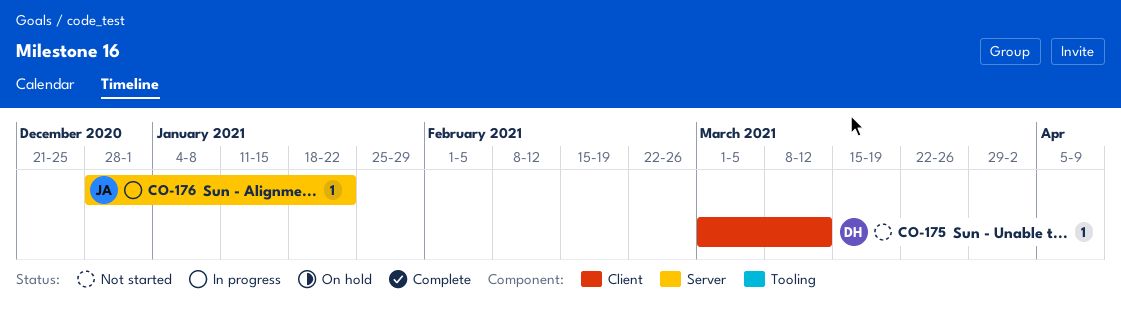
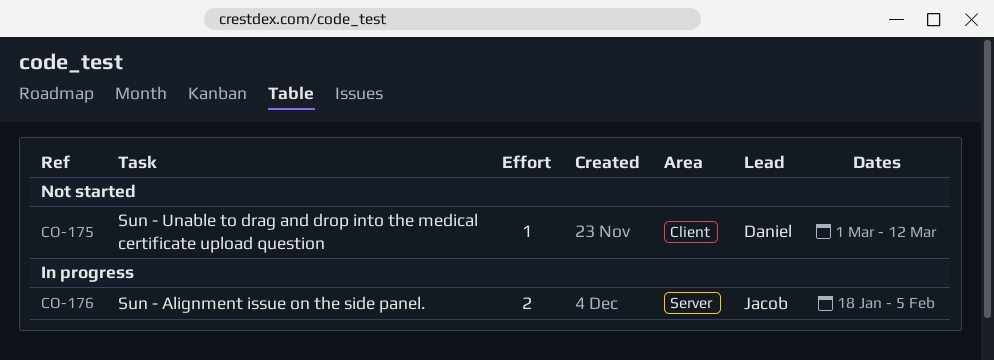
CO-176, estimate: 1 -> 2
CO-176, start: Dec 28 -> Jan 18
CO-176, due: Jan 22 -> Feb 5

